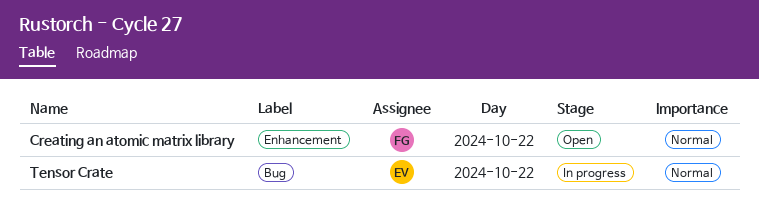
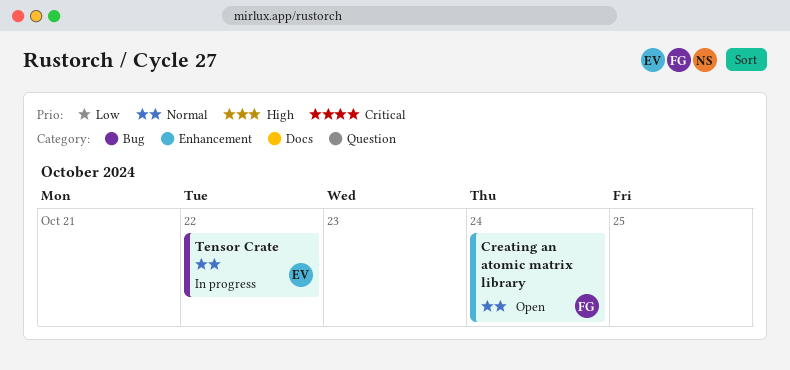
Creating an atomic matrix library, day: Oct 22 -> Oct 24

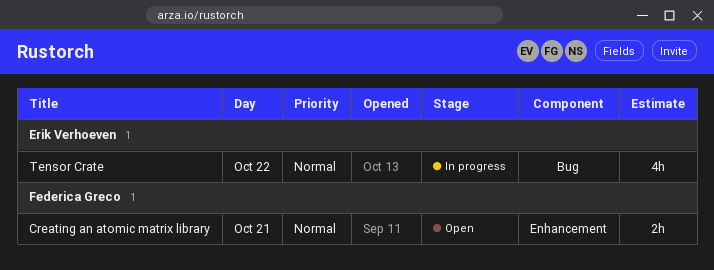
Creating an atomic matrix library, day: Oct 24 -> Oct 21

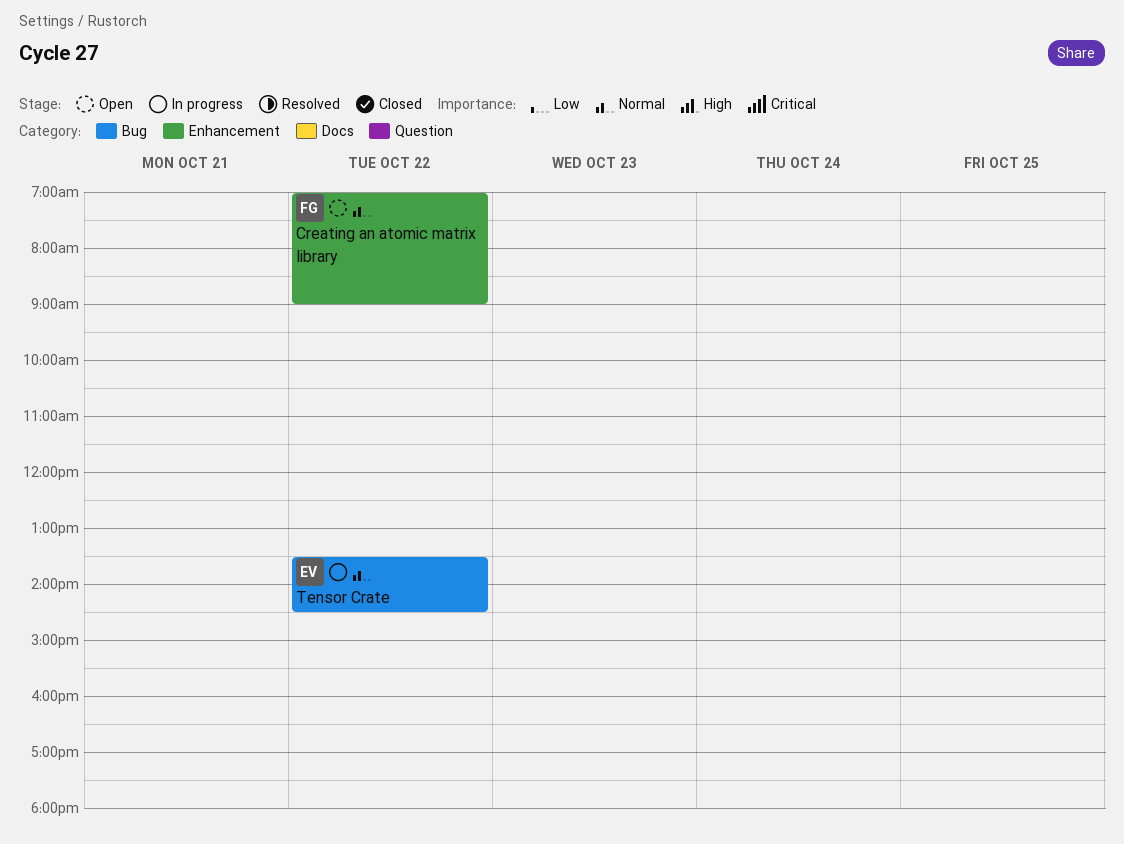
Creating an atomic matrix library, day: Oct 21 -> Oct 22

